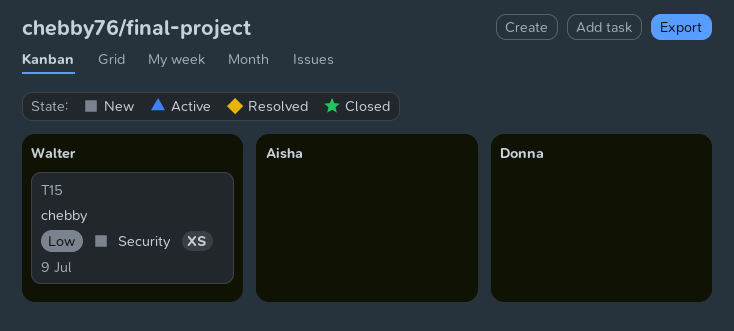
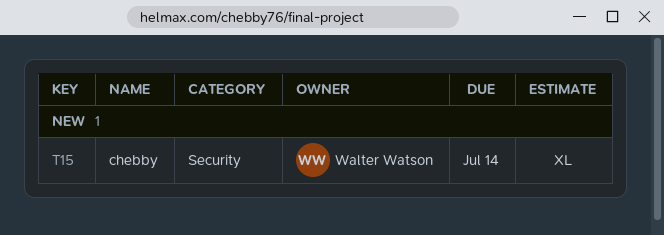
T15, estimate: XS -> XL
T15, due: Jul 9 -> Jul 14

